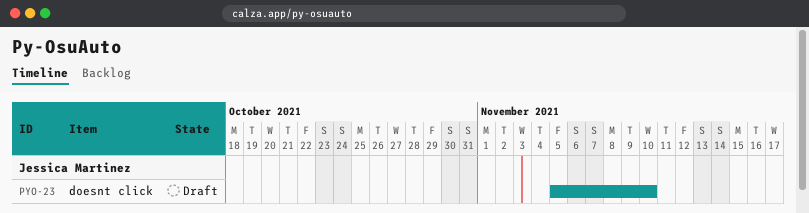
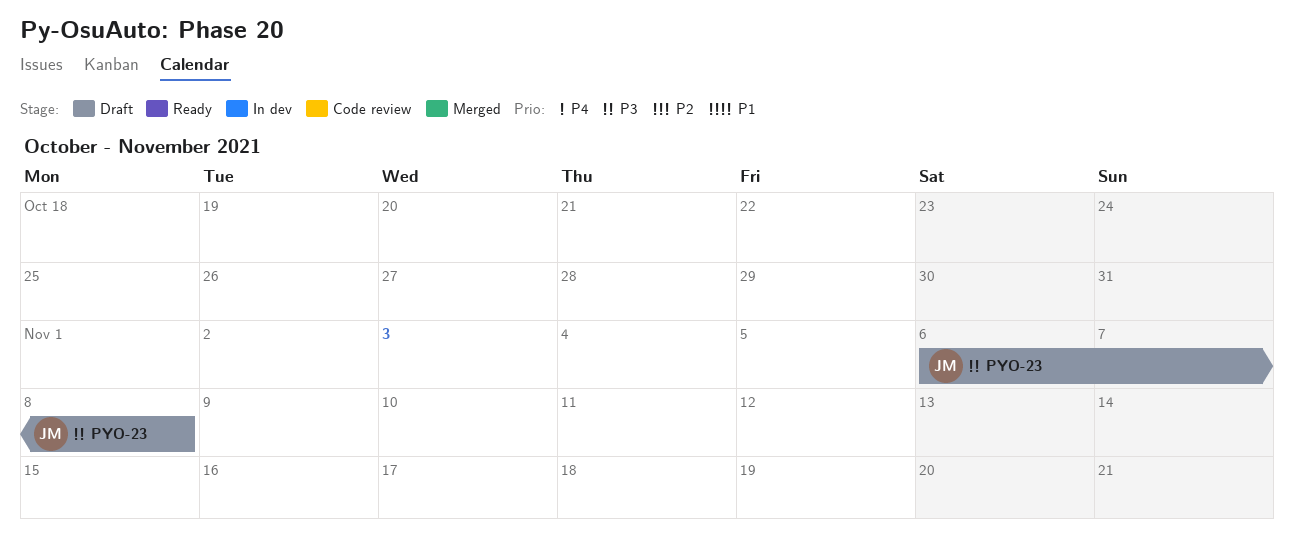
PYO-23, start: Nov 5 -> Nov 6
PYO-23, due: Nov 10 -> Nov 8

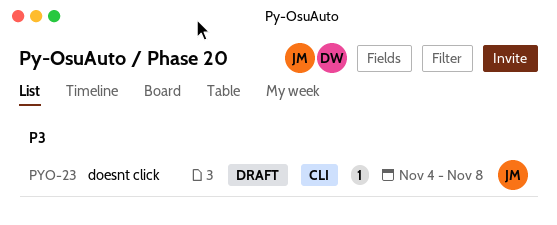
PYO-23, start: Nov 6 -> Nov 4

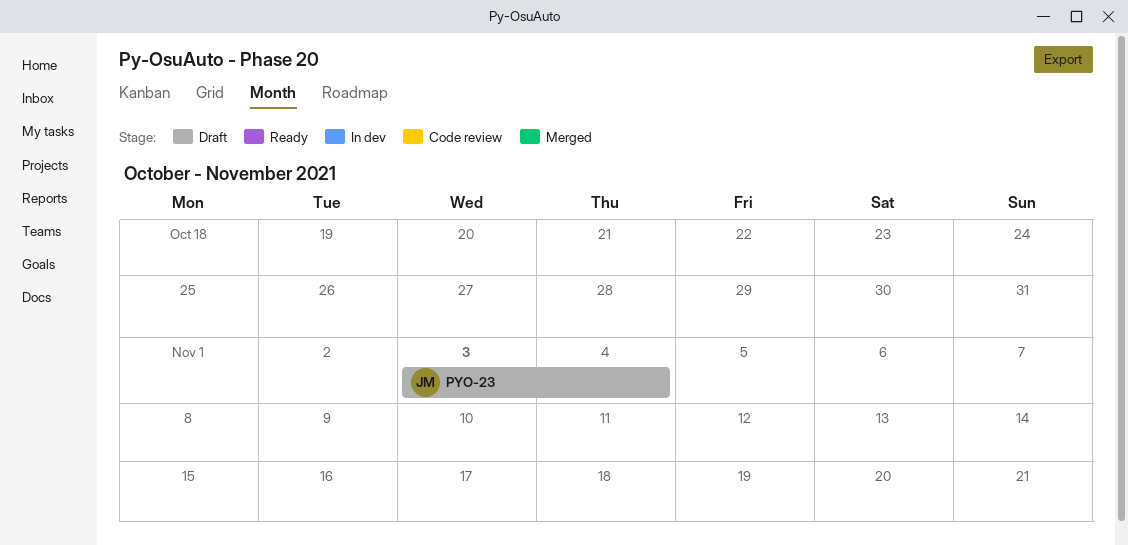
PYO-23, start: Nov 4 -> Nov 3
PYO-23, due: Nov 8 -> Nov 4

